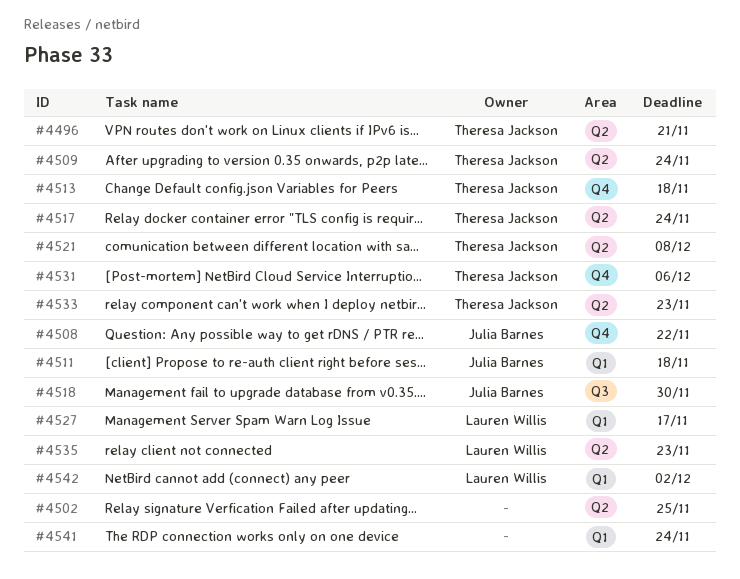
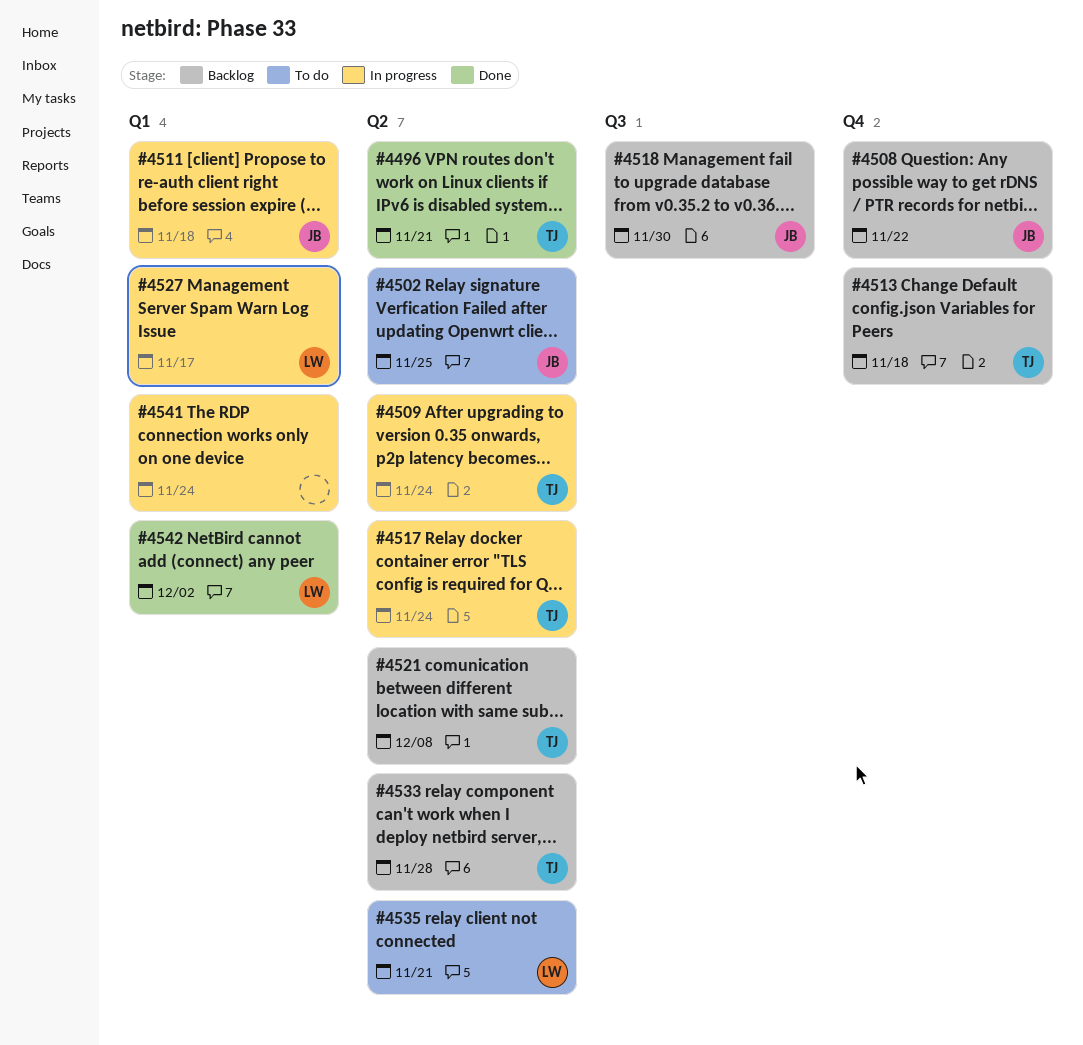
#4502, owner: none -> Julia Barnes
#4531: present -> none
#4533, due: Nov 23 -> Nov 28
#4535, due: Nov 23 -> Nov 21

